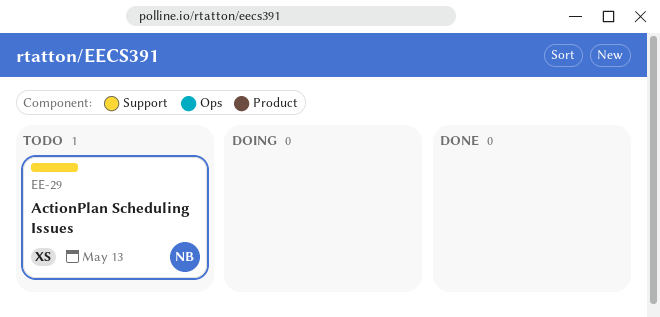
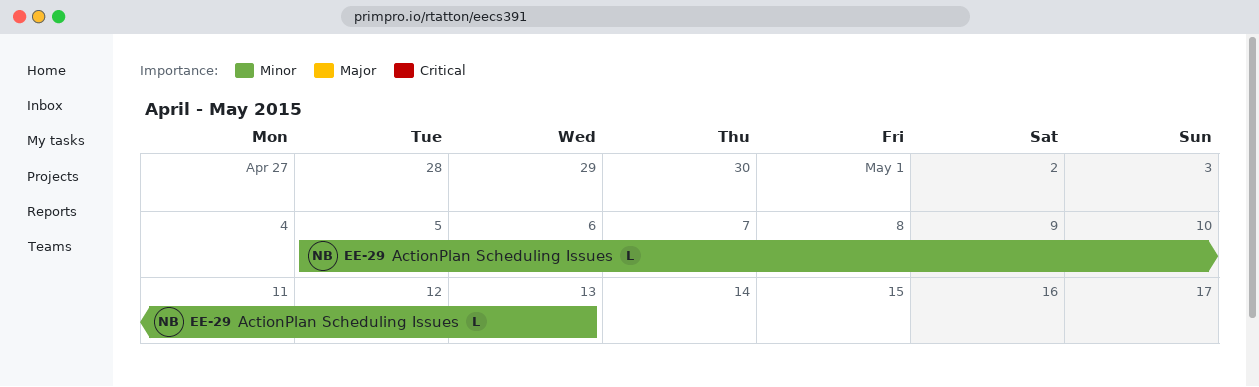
EE-29, estimate: XS -> L

